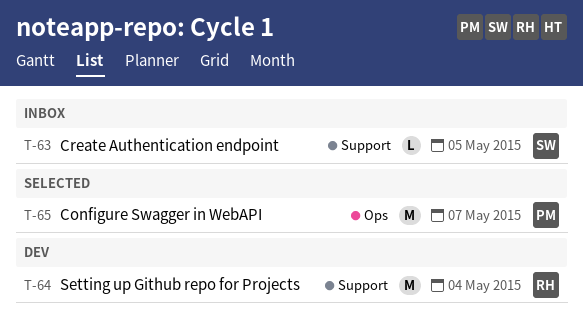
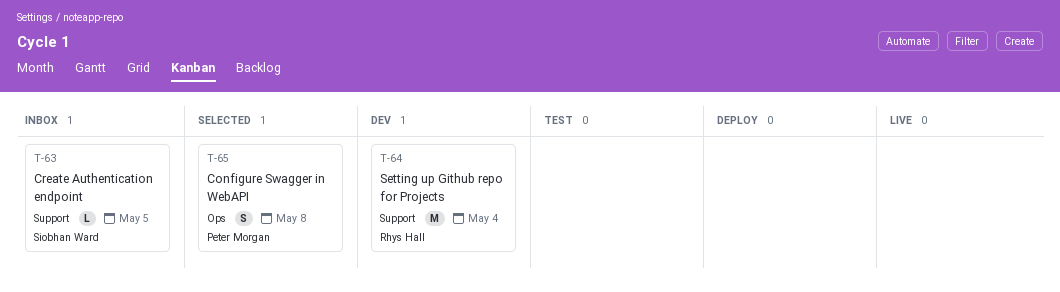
T-65, estimate: M -> S
T-65, due: May 7 -> May 8

